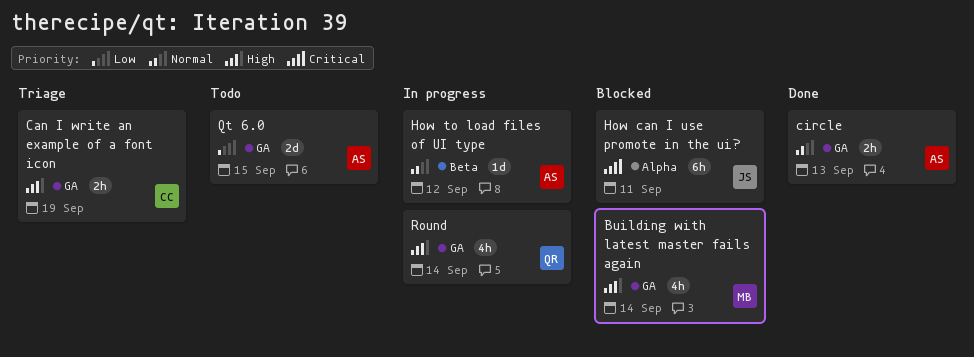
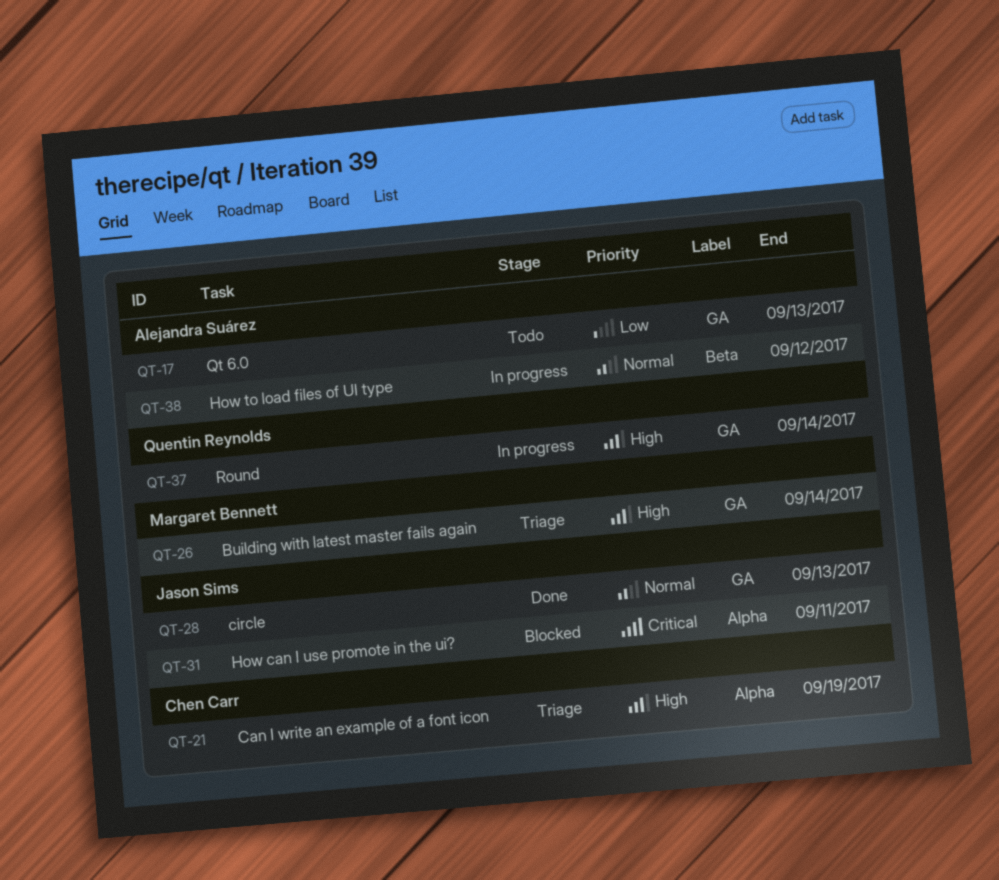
Building with latest master fails again, status: Blocked -> Triage
Can I write an example of a font icon, label: GA -> Alpha
circle, owner: Alejandra Suárez -> Jason Sims
Qt 6.0, due: Sep 15 -> Sep 13

